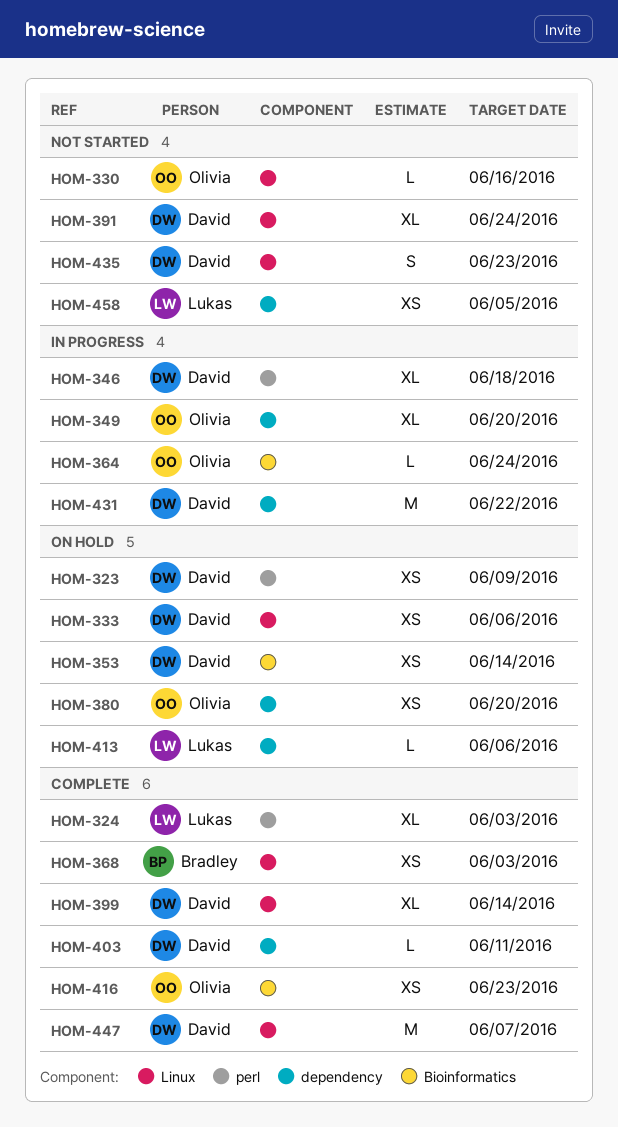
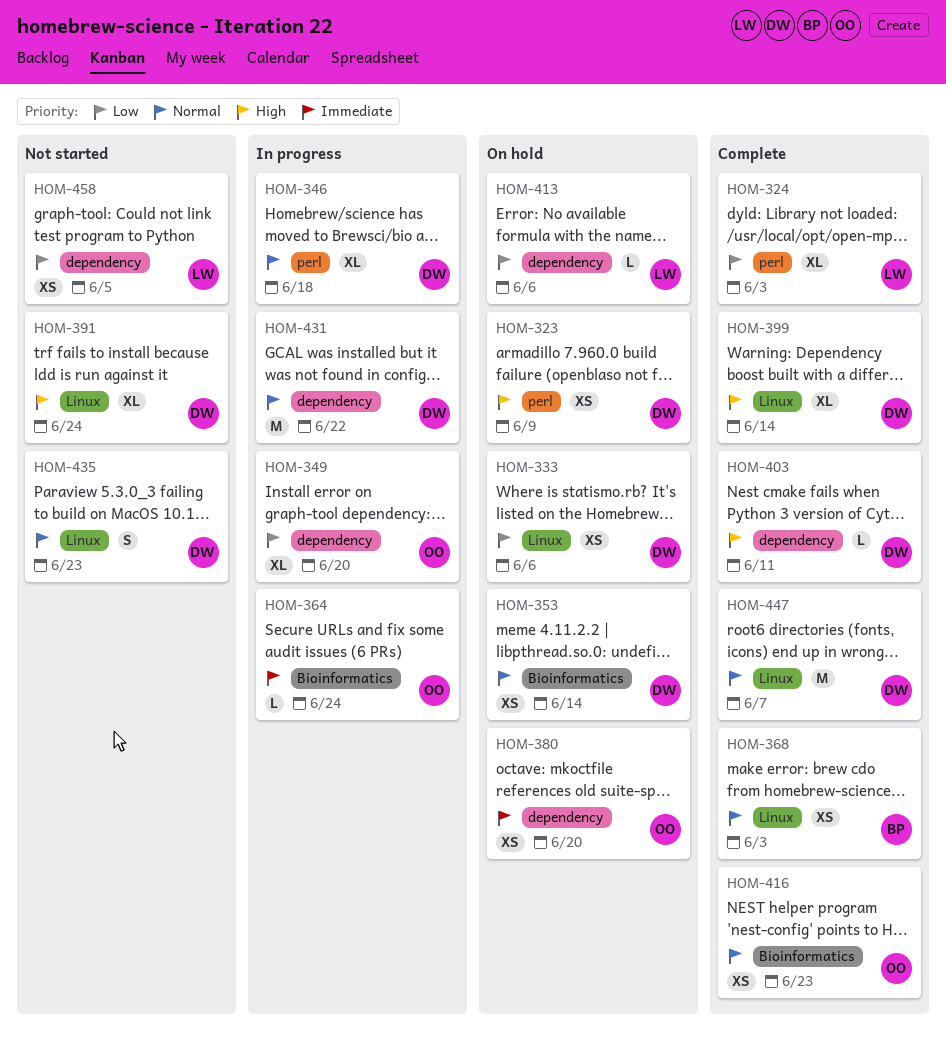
HOM-330: present -> none

